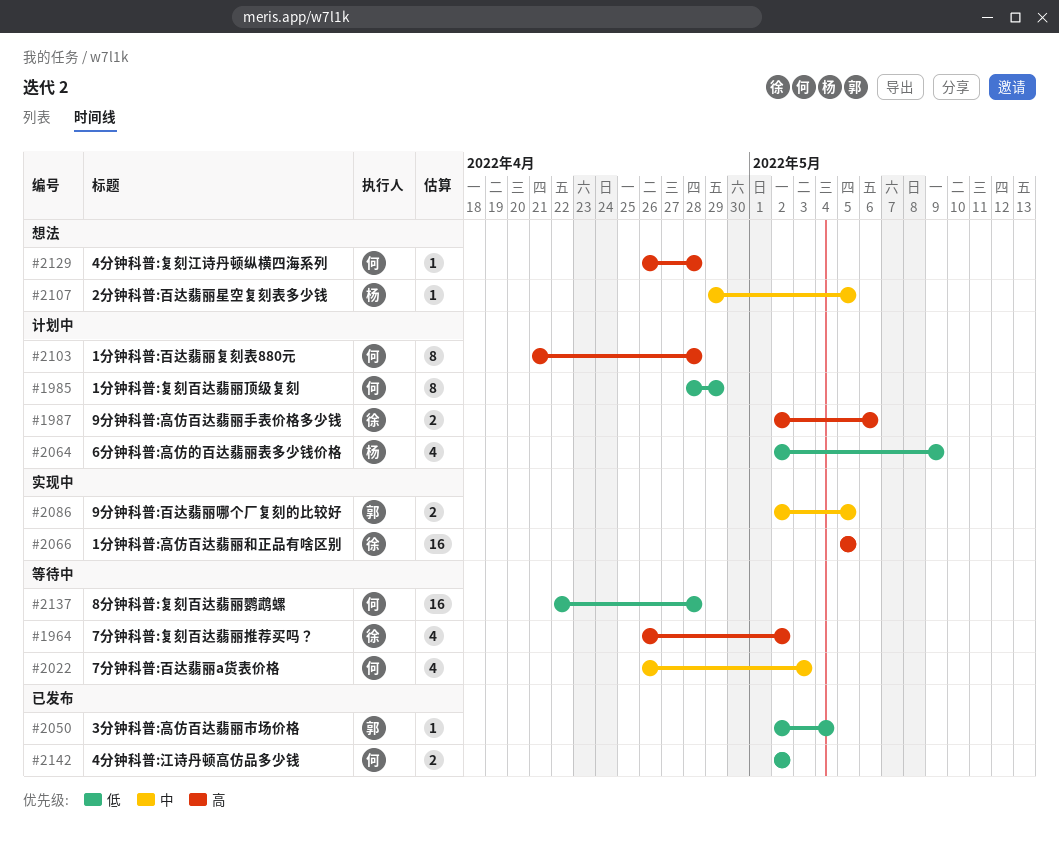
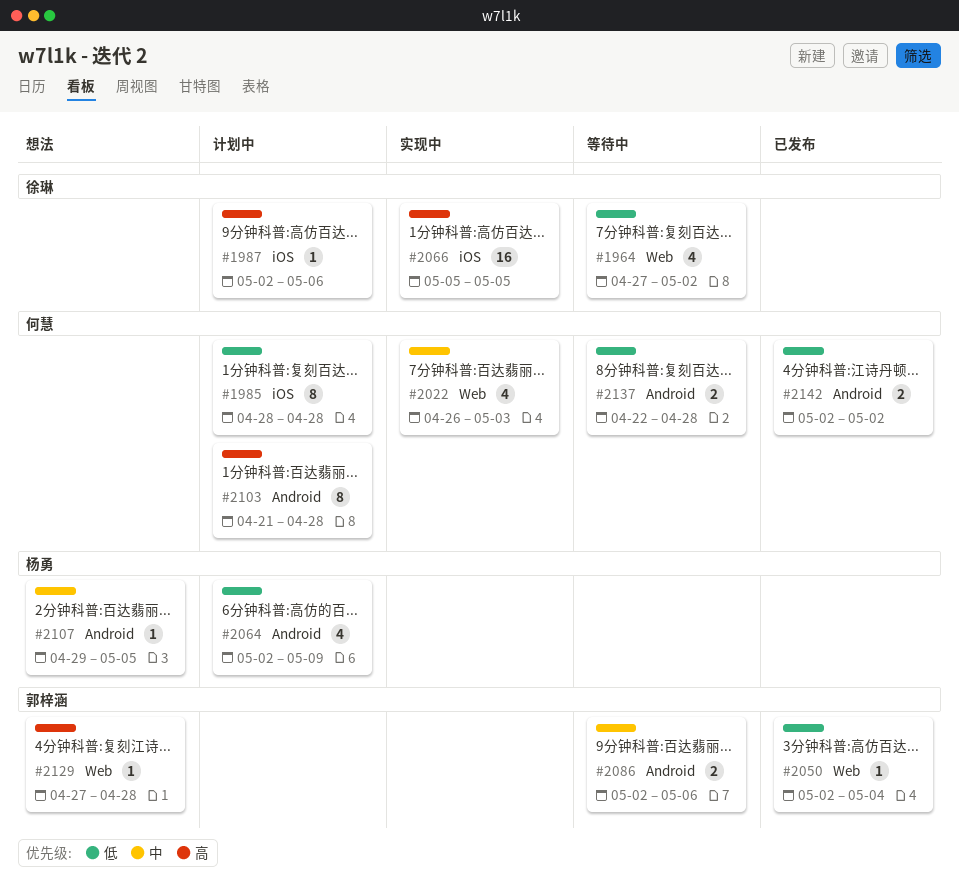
#1964, priority: 高 -> 低
#1964, start: Apr 26 -> Apr 27
#1985, due: Apr 29 -> Apr 28
#1987, estimate: 2 -> 1
#2022, status: 等待中 -> 实现中
#2086, status: 实现中 -> 等待中
#2086, due: May 5 -> May 6
#2129, owner: 何慧 -> 郭梓涵
#2129, start: Apr 26 -> Apr 27
#2137, estimate: 16 -> 2

